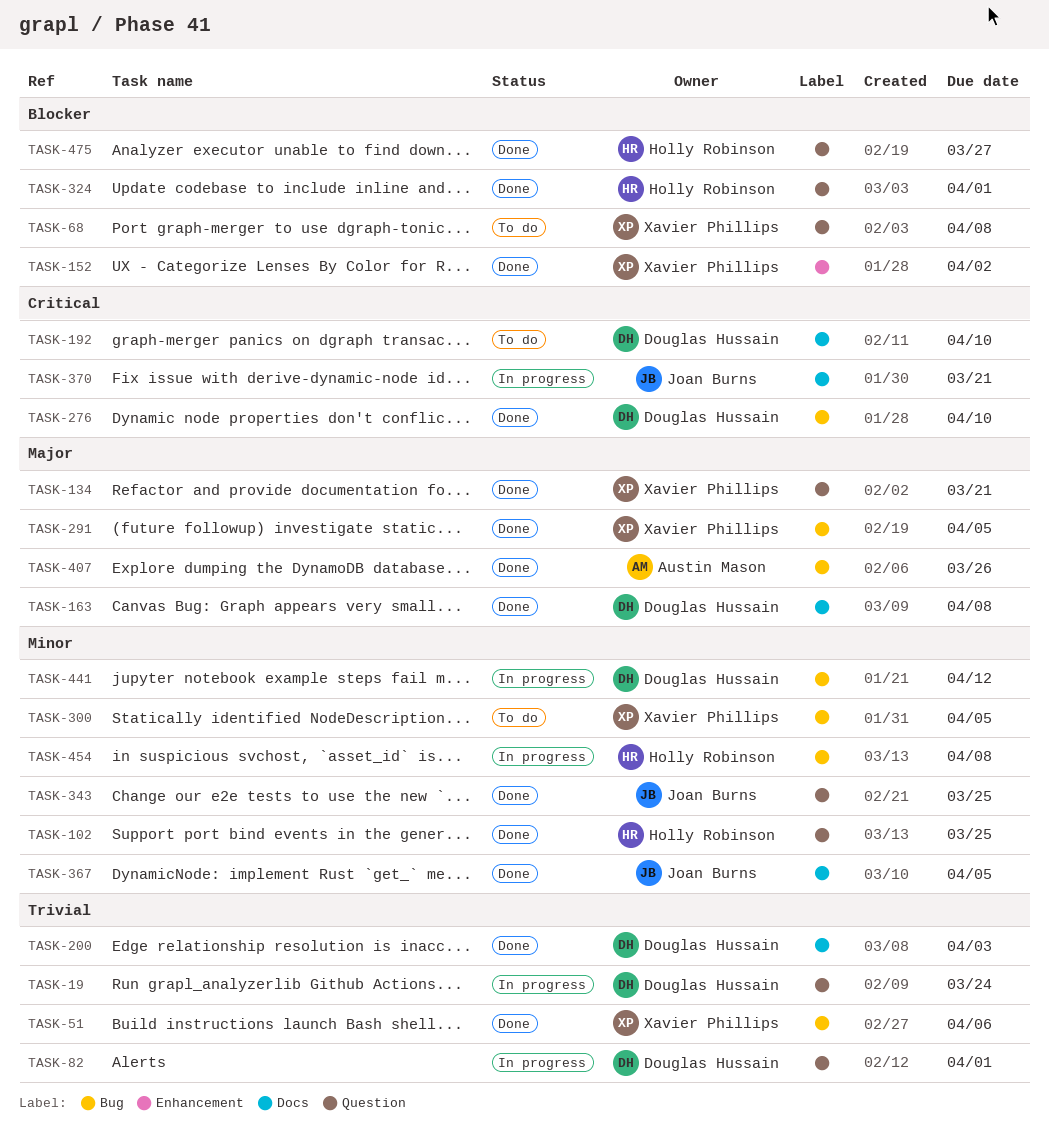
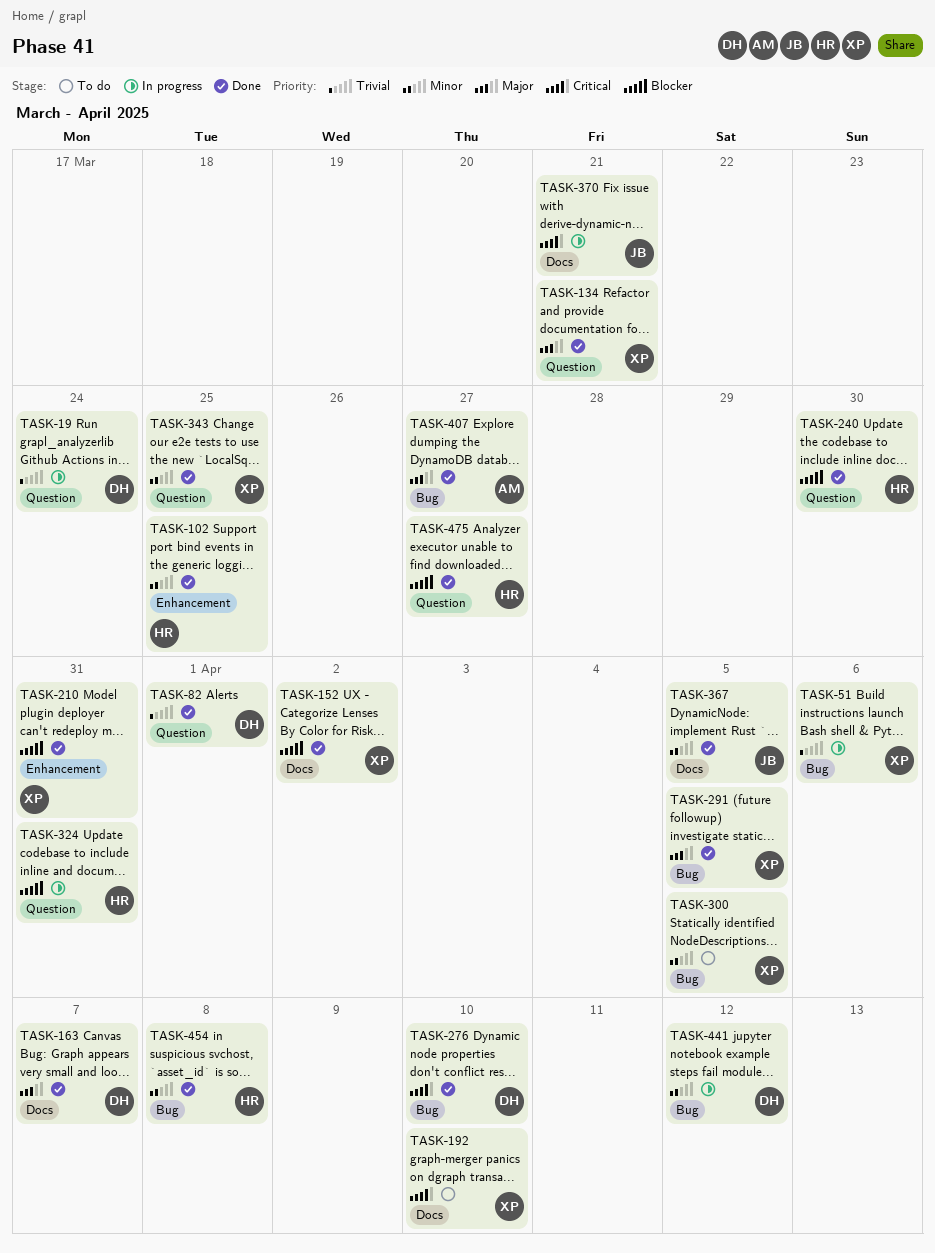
TASK-51, status: Done -> In progress
TASK-68: present -> none
TASK-82, status: In progress -> Done
TASK-102, label: Question -> Enhancement
TASK-152, label: Enhancement -> Docs
TASK-163, due: Apr 8 -> Apr 7
TASK-192, owner: Douglas Hussain -> Xavier Phillips
TASK-200: present -> none
TASK-210: none -> present
TASK-240: none -> present
TASK-324, status: Done -> In progress
TASK-324, due: Apr 1 -> Mar 31
TASK-343, owner: Joan Burns -> Xavier Phillips
TASK-407, due: Mar 26 -> Mar 27
TASK-454, status: In progress -> Done

